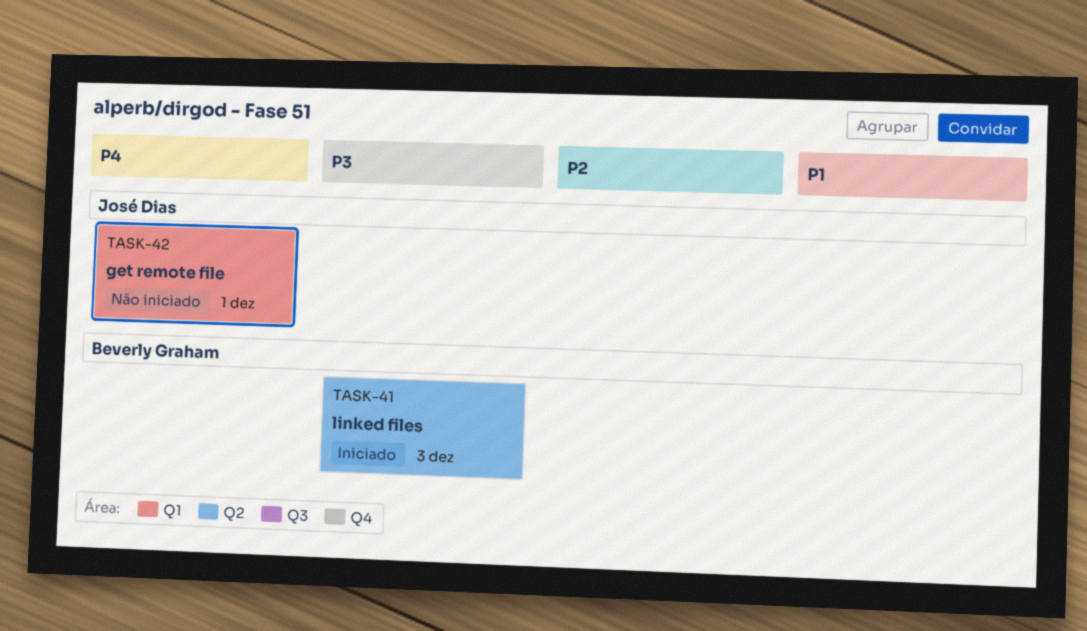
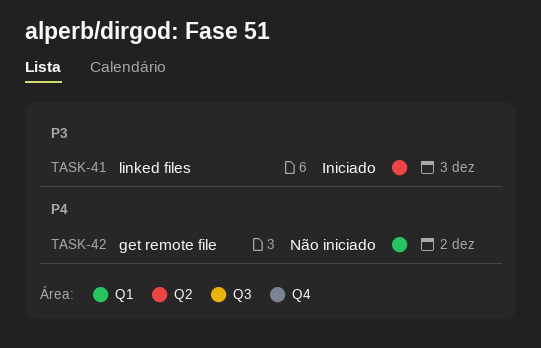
TASK-42, due: Dec 1 -> Dec 2

